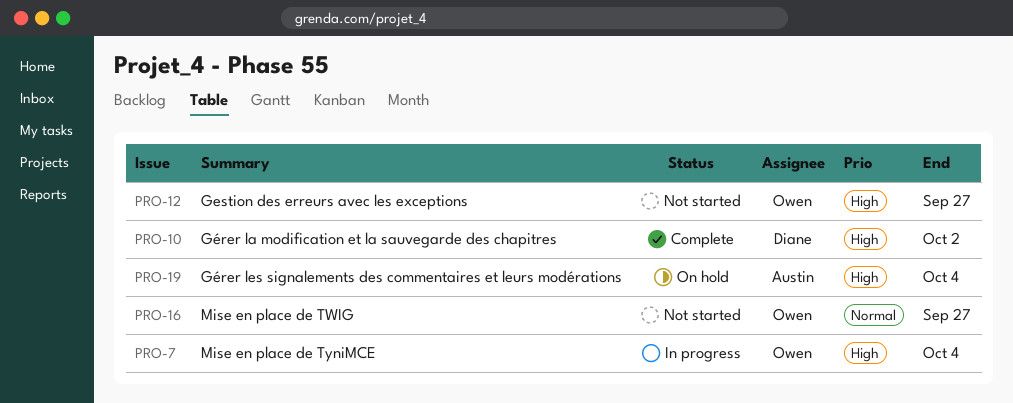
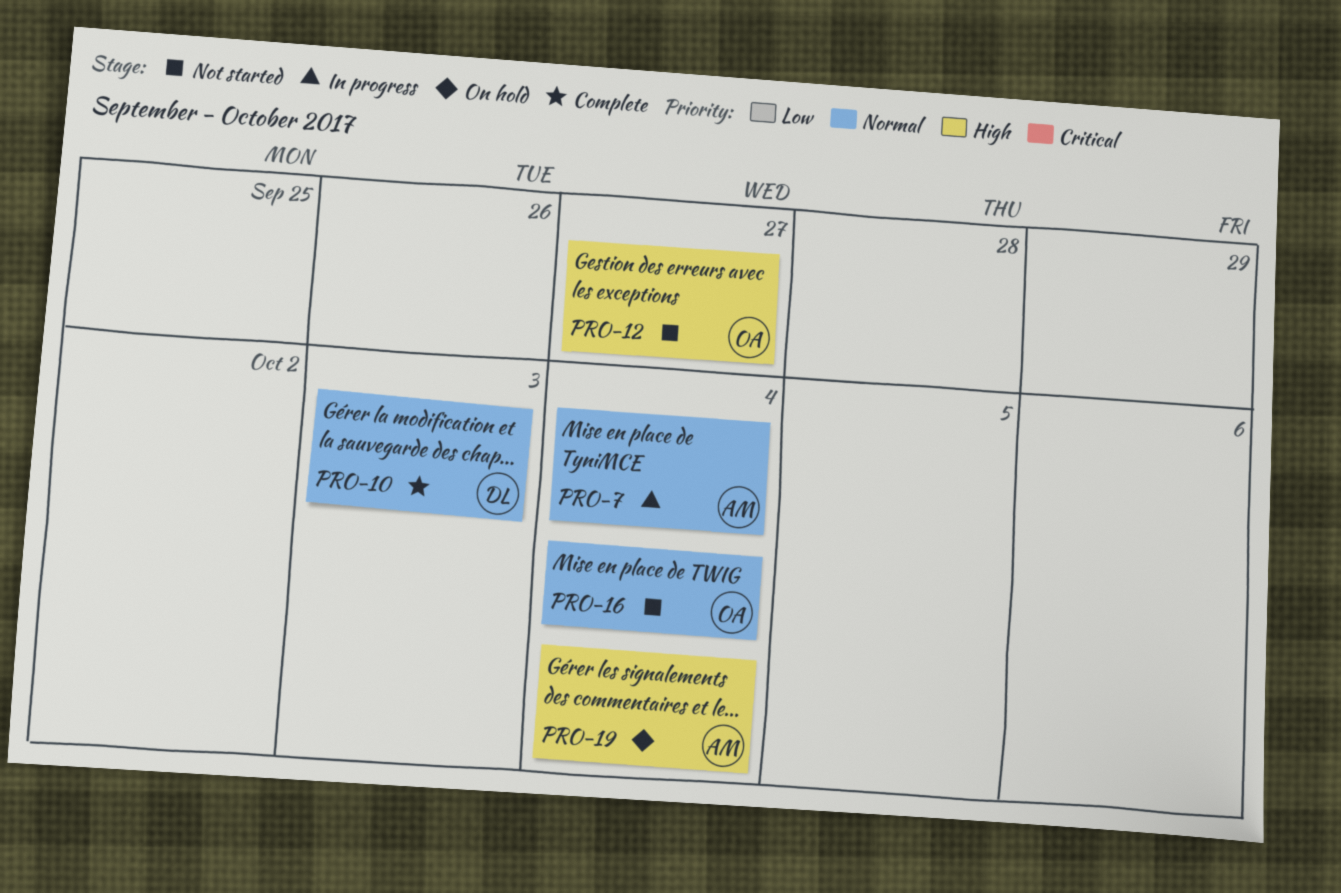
PRO-7, owner: Owen -> Austin
PRO-7, priority: High -> Normal
PRO-10, priority: High -> Normal
PRO-10, due: Oct 2 -> Oct 3
PRO-16, due: Sep 27 -> Oct 4

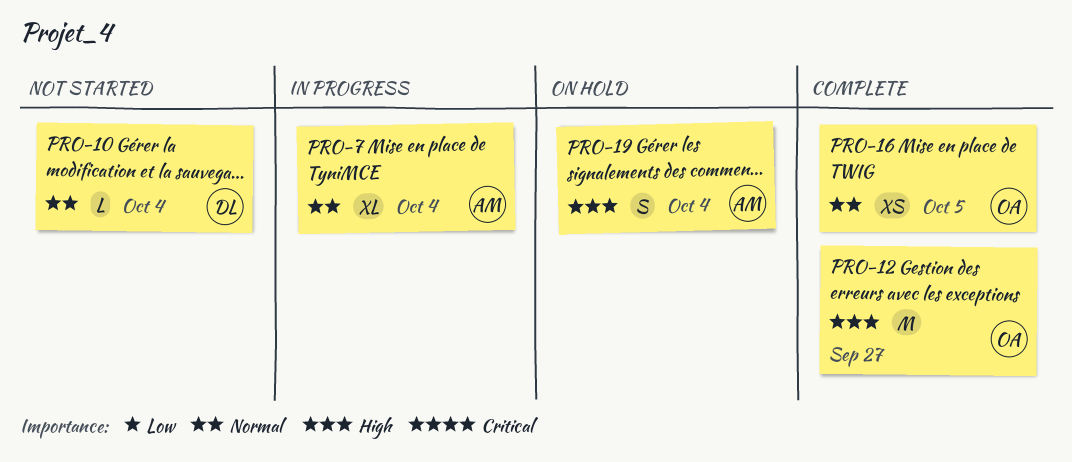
PRO-10, status: Complete -> Not started
PRO-10, due: Oct 3 -> Oct 4
PRO-12, status: Not started -> Complete
PRO-16, status: Not started -> Complete
PRO-16, due: Oct 4 -> Oct 5

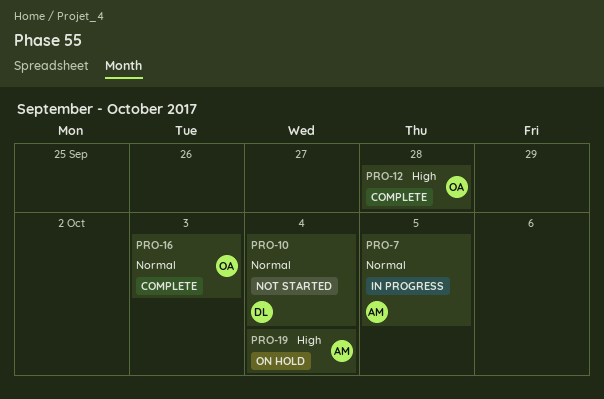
PRO-7, due: Oct 4 -> Oct 5
PRO-12, due: Sep 27 -> Sep 28
PRO-16, due: Oct 5 -> Oct 3

